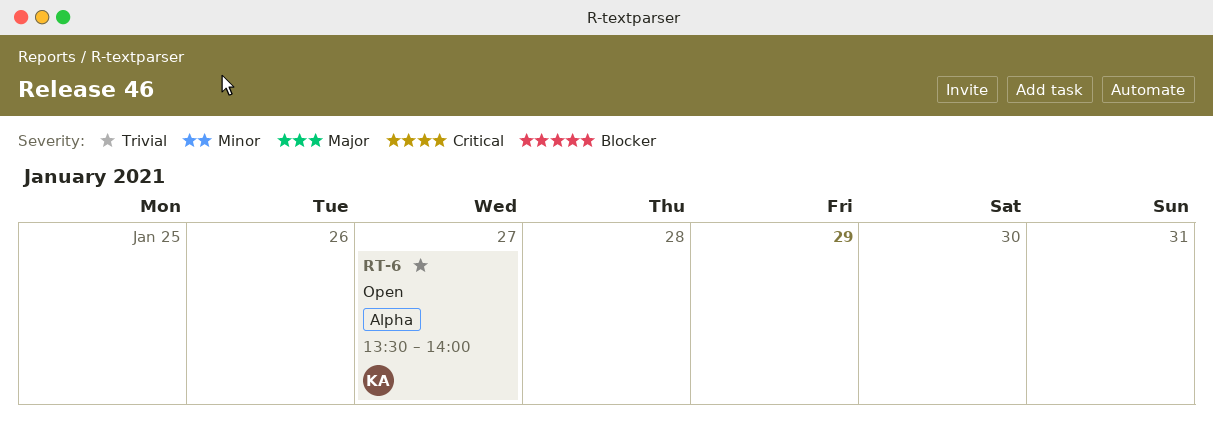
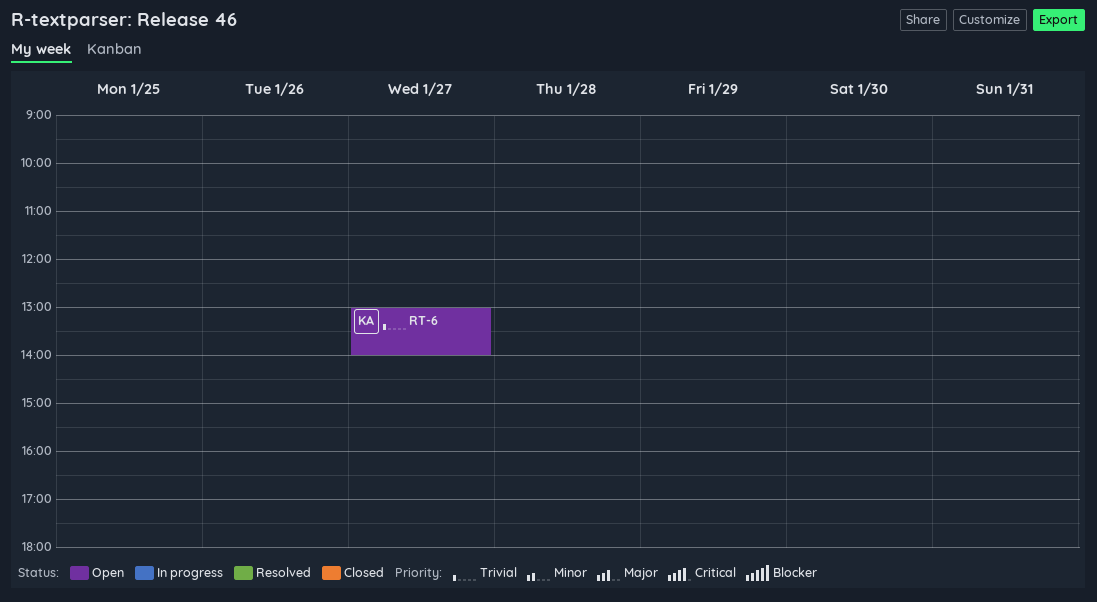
RT-6, begins: 13:30 -> 13:00

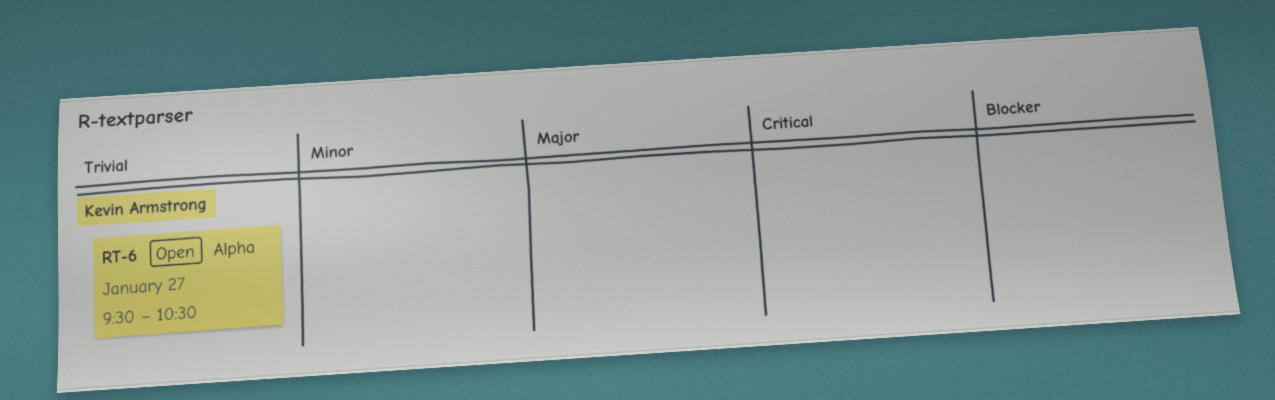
RT-6, begins: 13:00 -> 09:30
RT-6, ends: 14:00 -> 10:30

